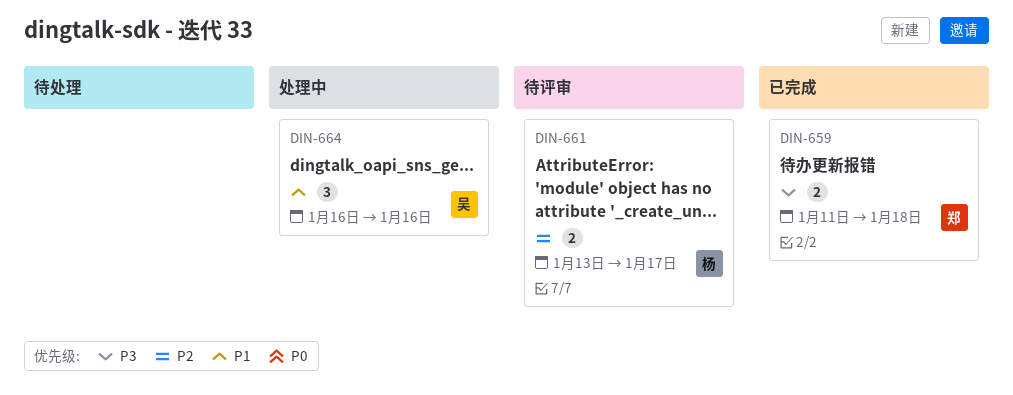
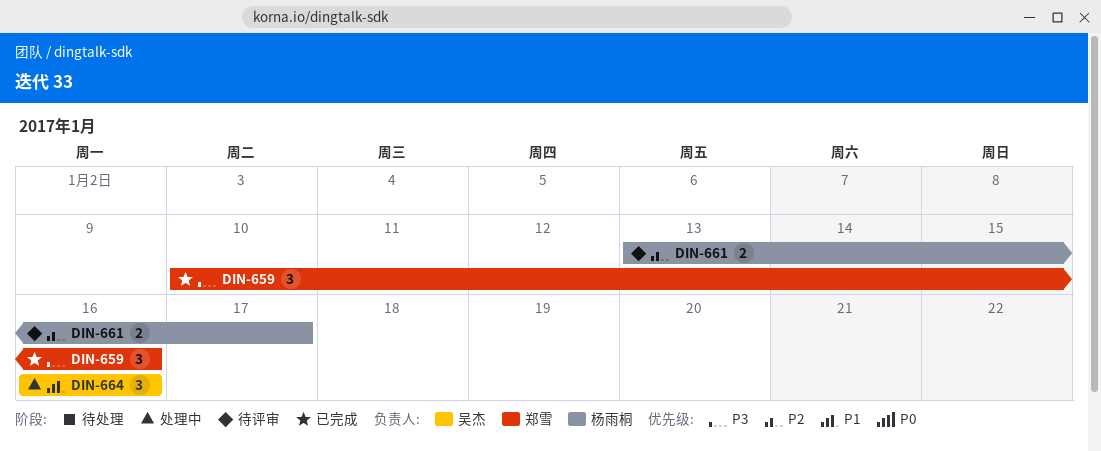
DIN-659, estimate: 2 -> 3
DIN-659, start: Jan 11 -> Jan 10
DIN-659, due: Jan 18 -> Jan 16

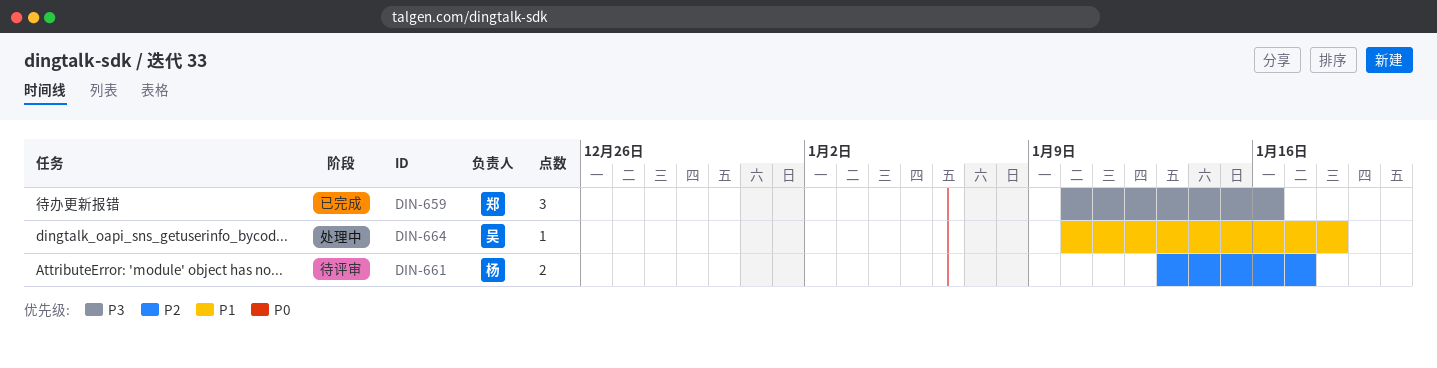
DIN-664, estimate: 3 -> 1
DIN-664, start: Jan 16 -> Jan 10
DIN-664, due: Jan 16 -> Jan 18

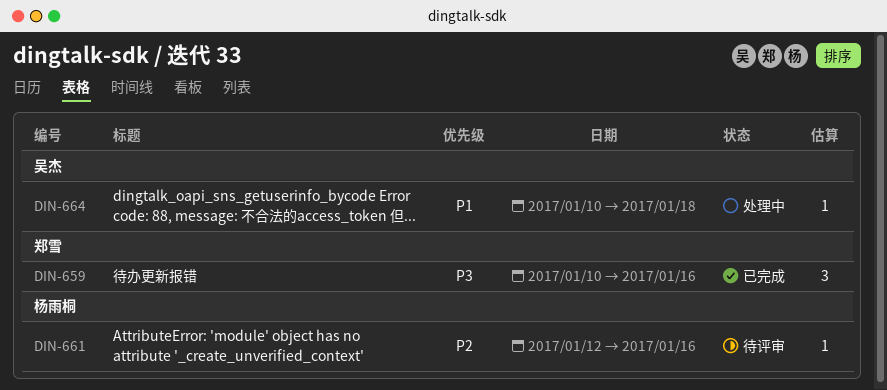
DIN-661, estimate: 2 -> 1
DIN-661, start: Jan 13 -> Jan 12
DIN-661, due: Jan 17 -> Jan 16

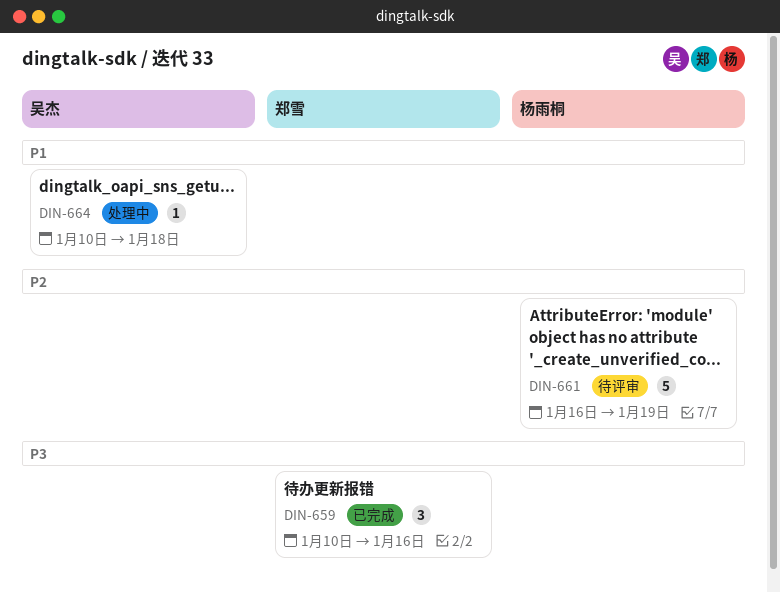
DIN-661, estimate: 1 -> 5
DIN-661, start: Jan 12 -> Jan 16
DIN-661, due: Jan 16 -> Jan 19

